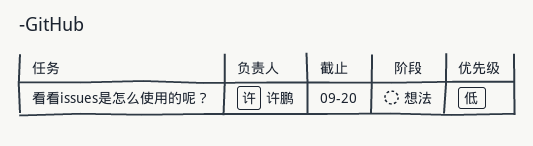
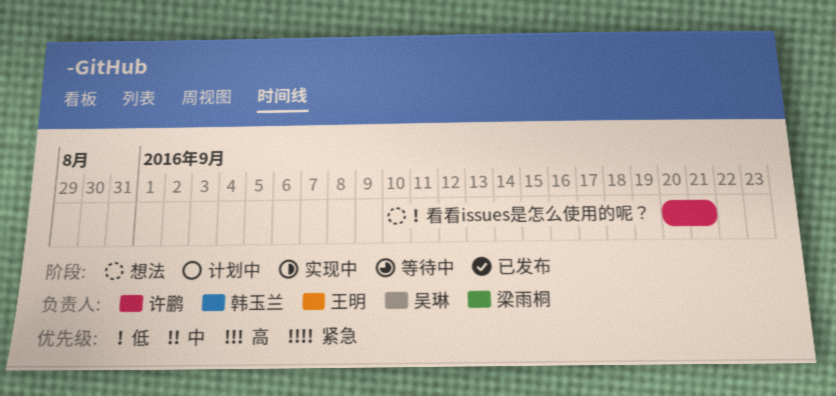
看看issues是怎么使用的呢？, due: Sep 20 -> Sep 21

